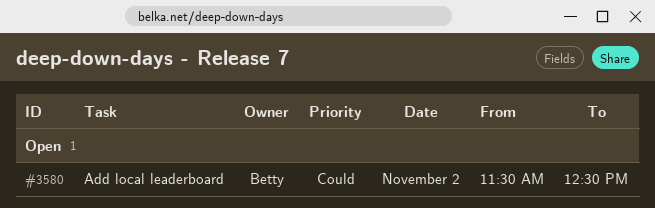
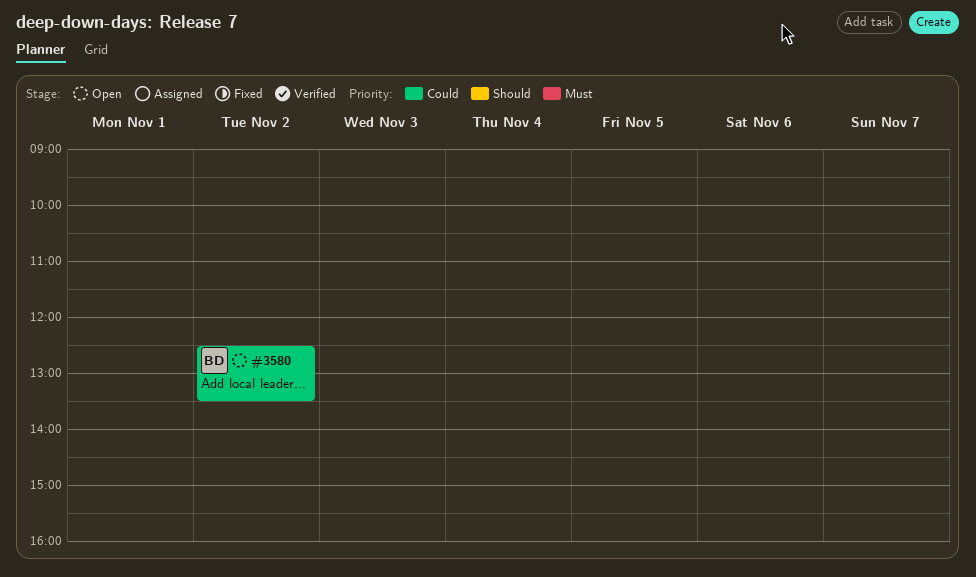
#3580, begins: 11:30 -> 12:30
#3580, ends: 12:30 -> 13:30

